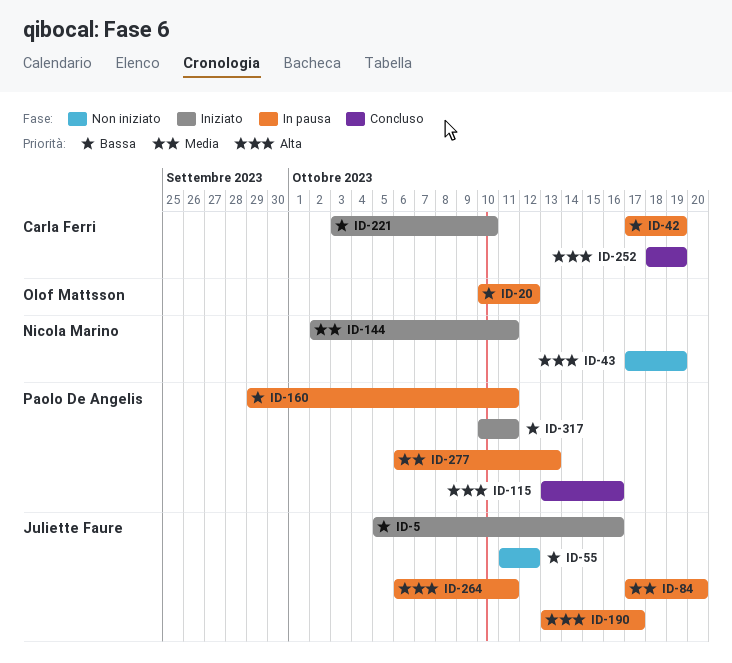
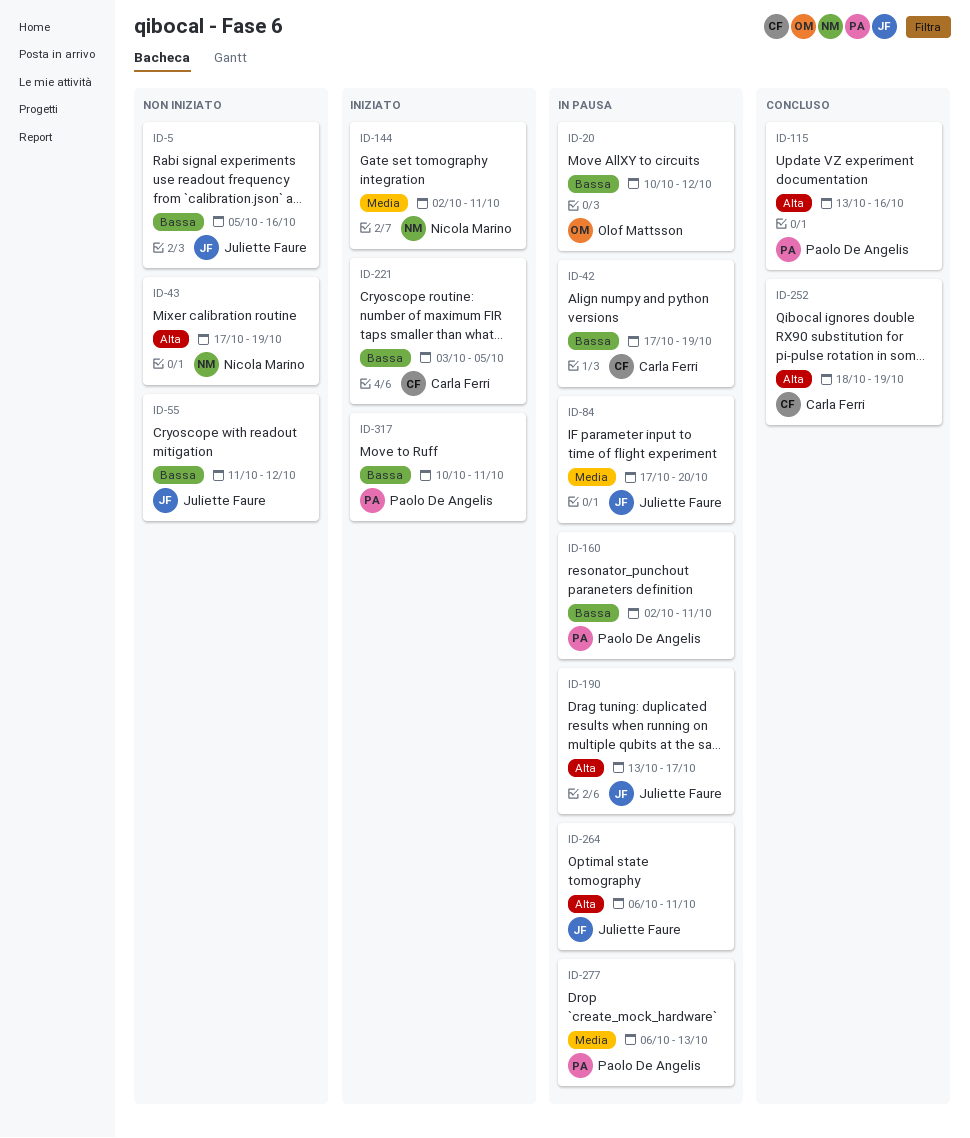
ID-5, status: Iniziato -> Non iniziato
ID-160, start: Sep 29 -> Oct 2
ID-221, due: Oct 10 -> Oct 5

